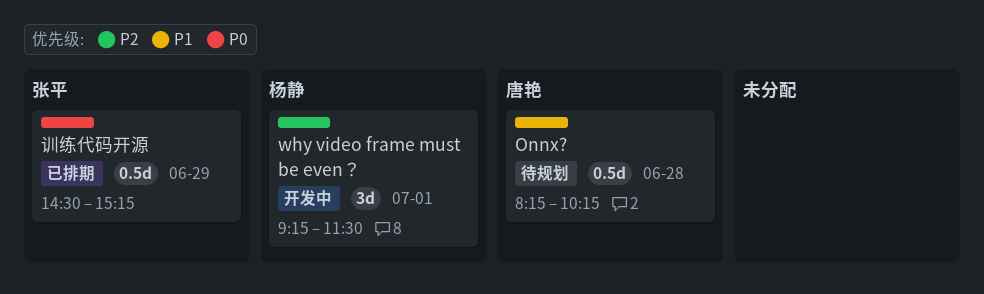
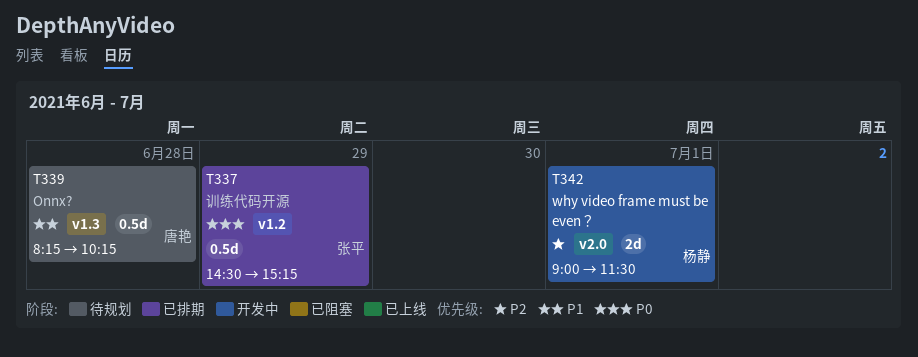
why video frame must be even？, estimate: 3d -> 2d
why video frame must be even？, begins: 09:15 -> 09:00

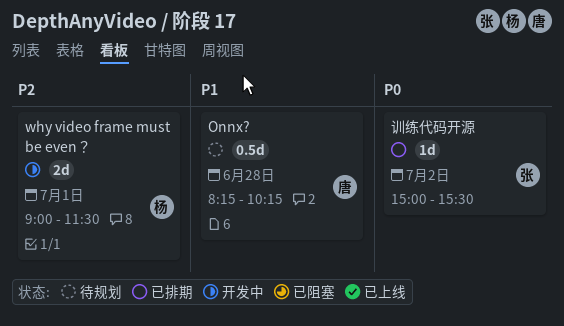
训练代码开源, estimate: 0.5d -> 1d
训练代码开源, day: Jun 29 -> Jul 2
训练代码开源, begins: 14:30 -> 15:00
训练代码开源, ends: 15:15 -> 15:30

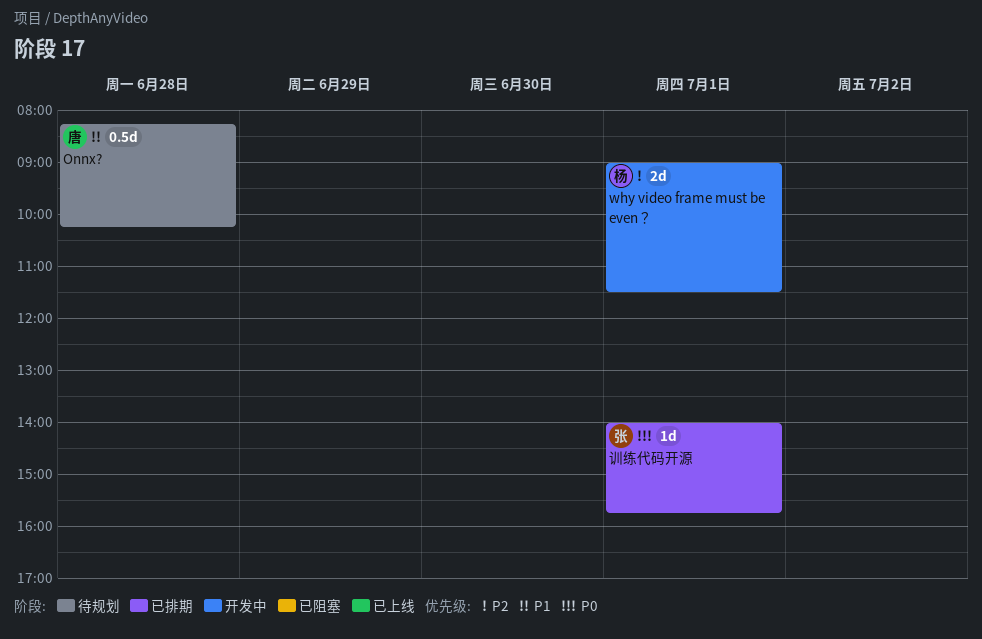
训练代码开源, day: Jul 2 -> Jul 1
训练代码开源, begins: 15:00 -> 14:00
训练代码开源, ends: 15:30 -> 15:45

